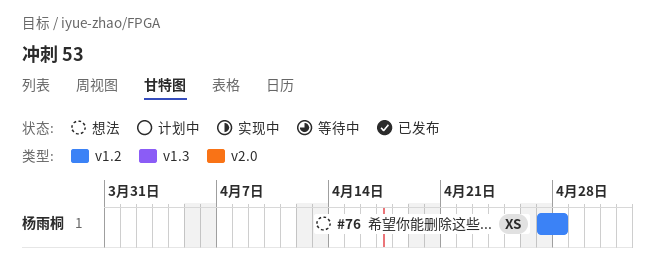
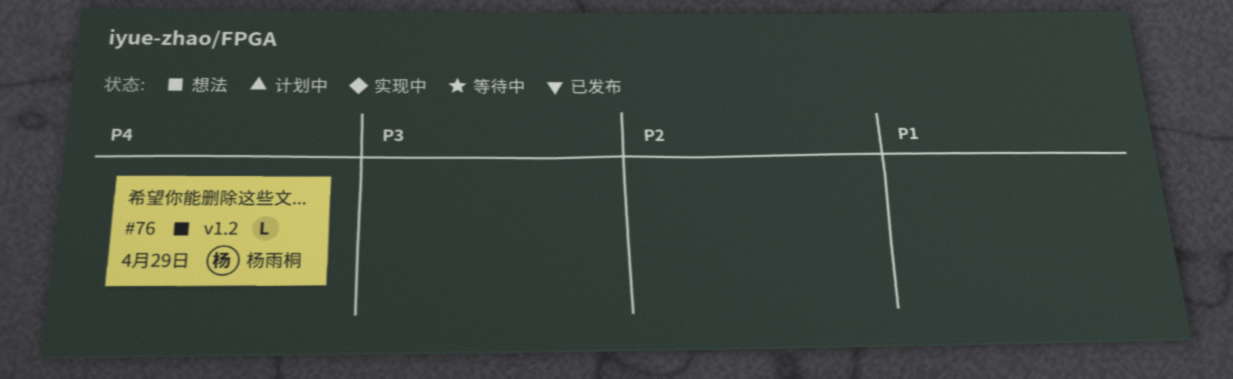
#76, estimate: XS -> L
#76, due: Apr 28 -> Apr 29

